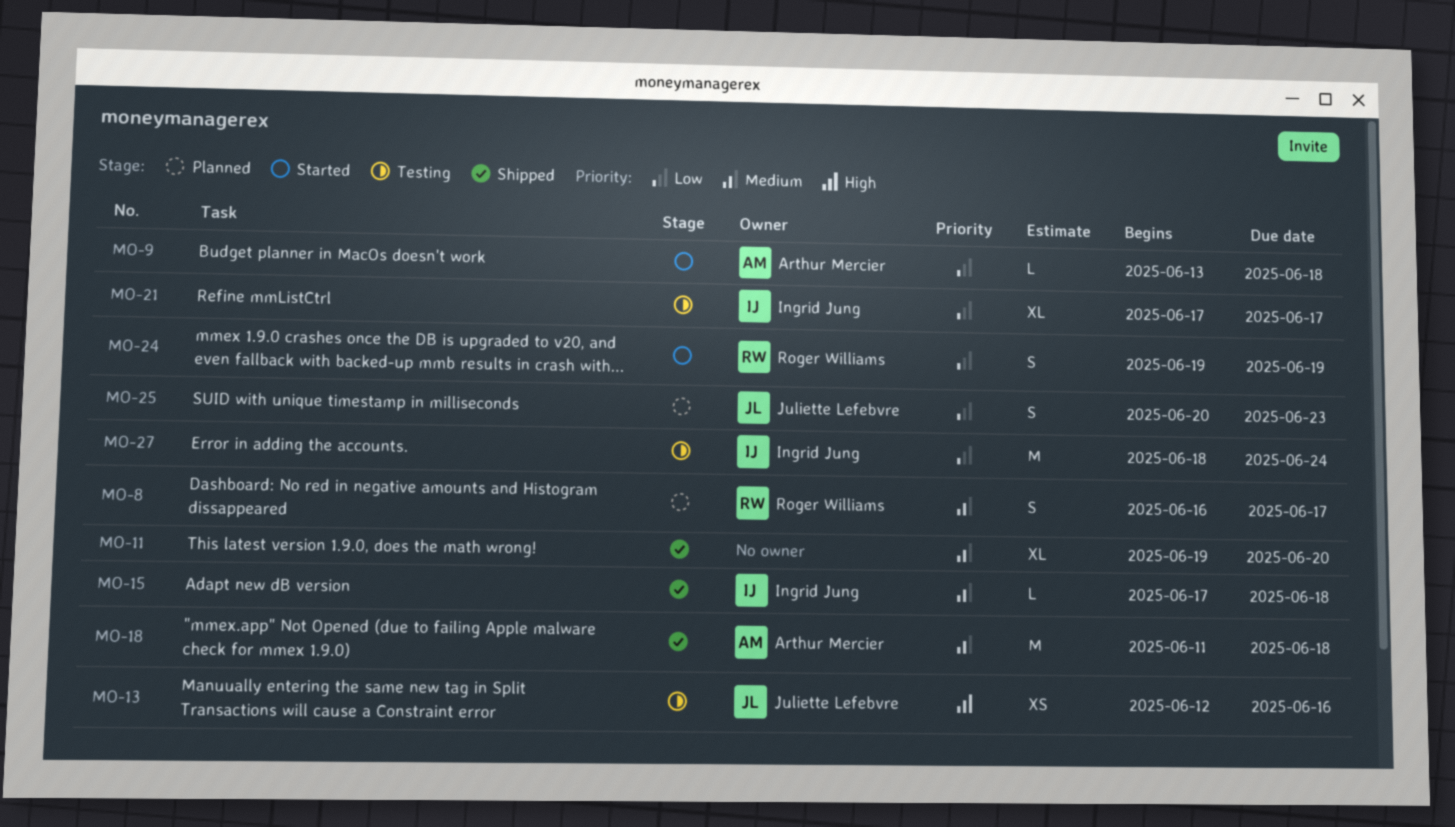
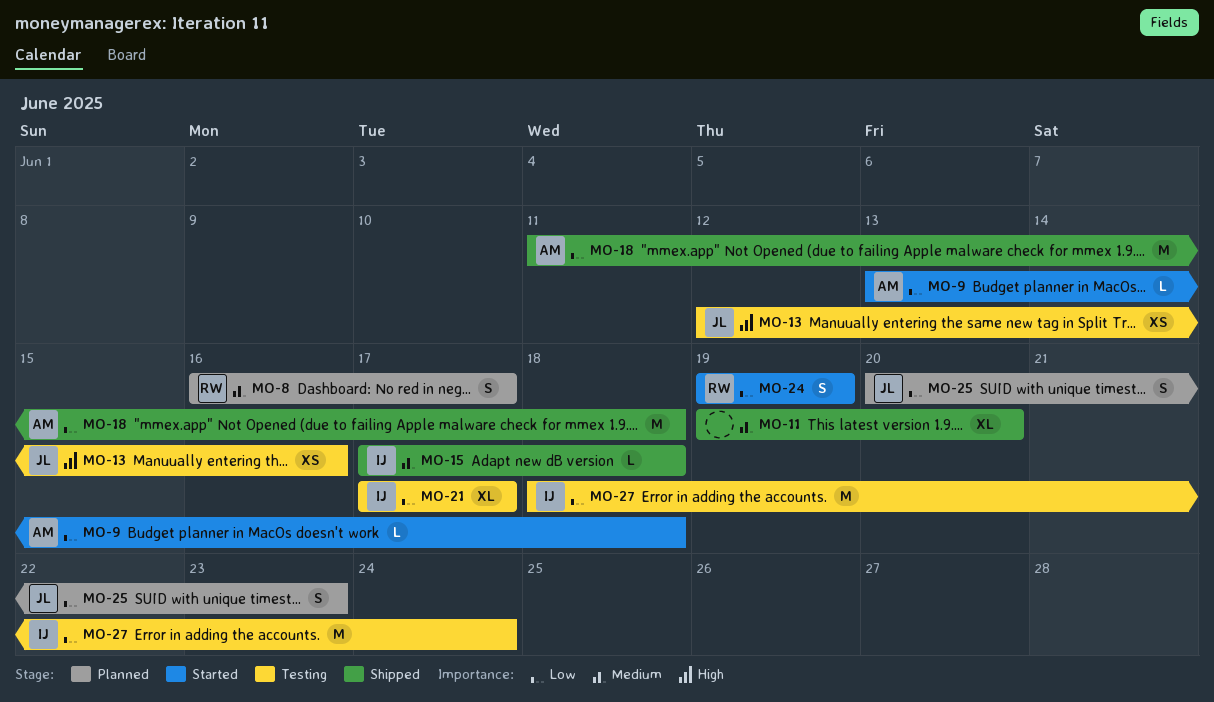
MO-18, priority: Medium -> Low

